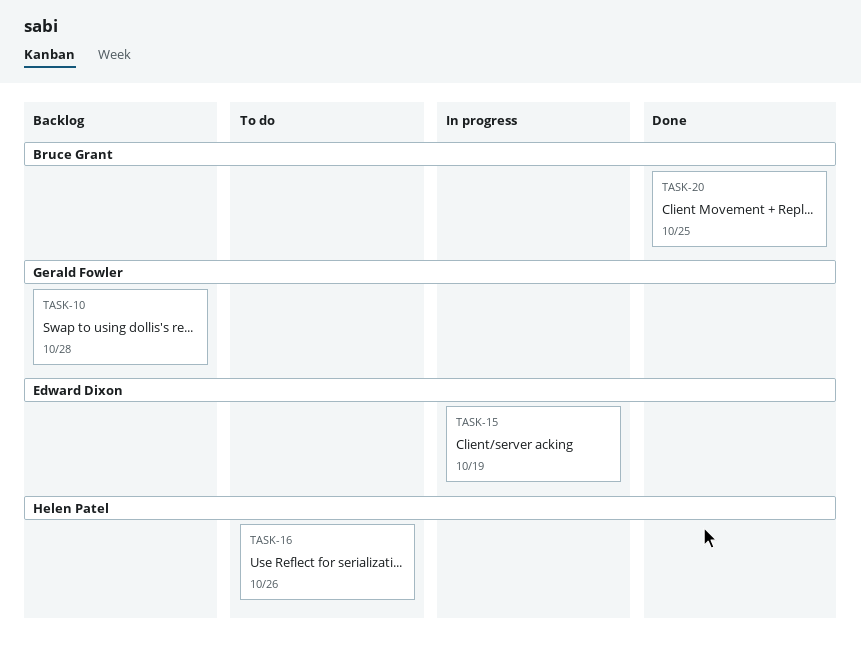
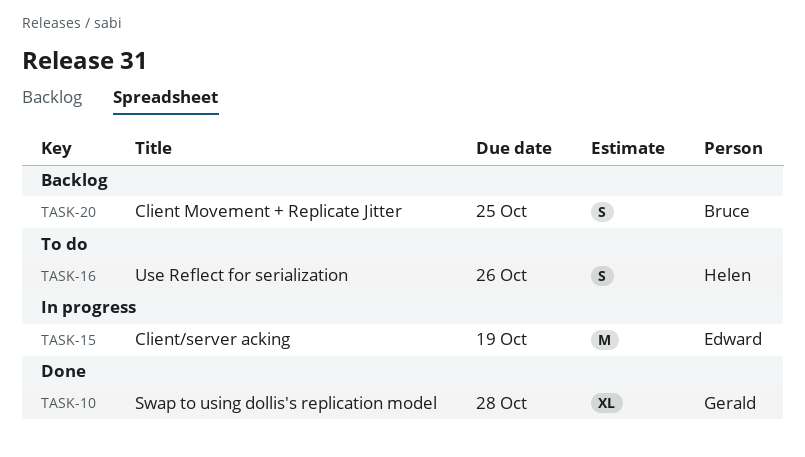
TASK-10, status: Backlog -> Done
TASK-20, status: Done -> Backlog

